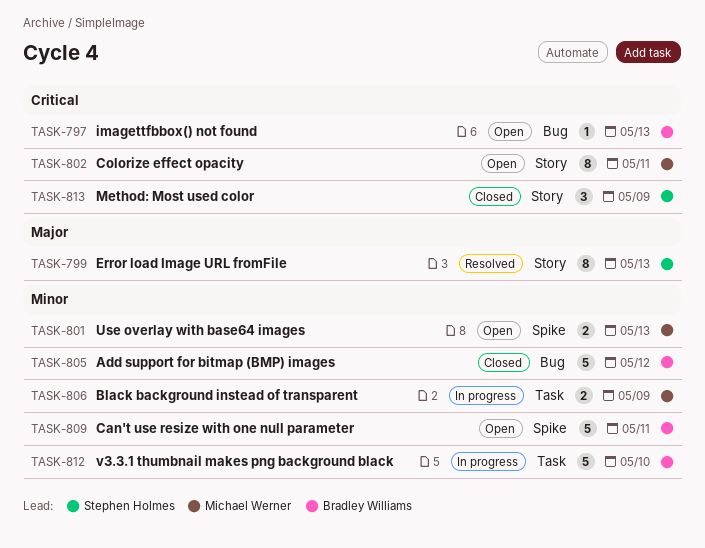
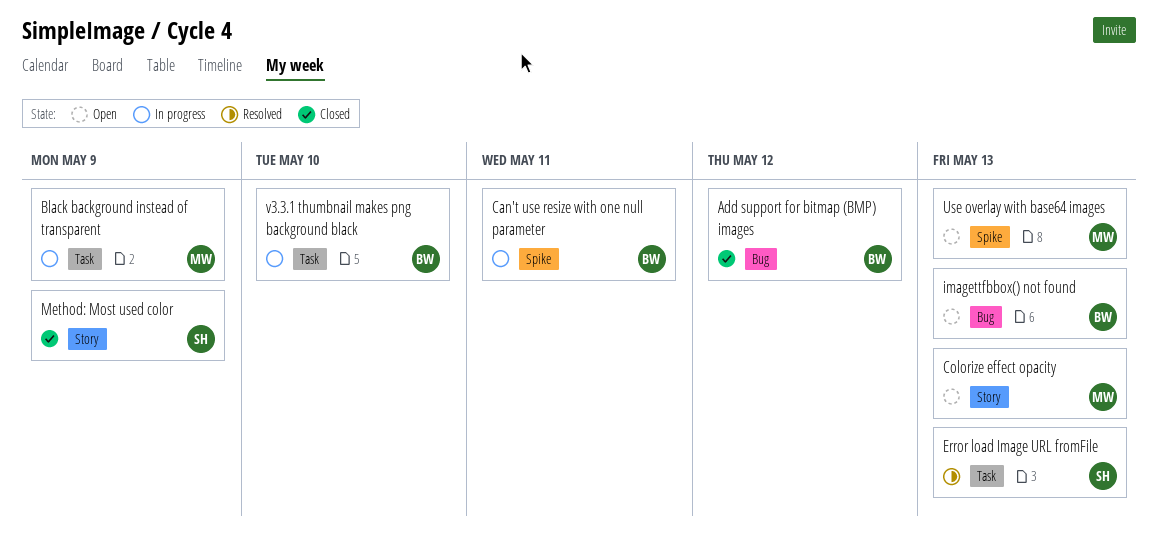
Can't use resize with one null parameter, status: Open -> In progress
Colorize effect opacity, due: May 11 -> May 13
Error load Image URL fromFile, label: Story -> Task

